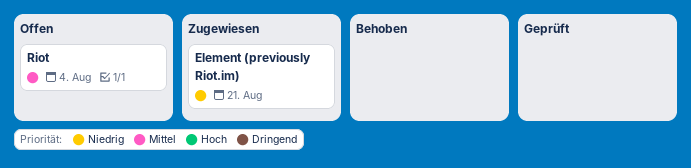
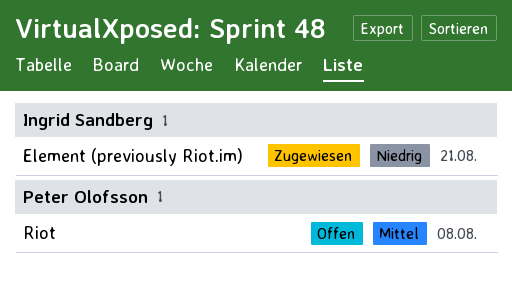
Riot, due: Aug 4 -> Aug 8

